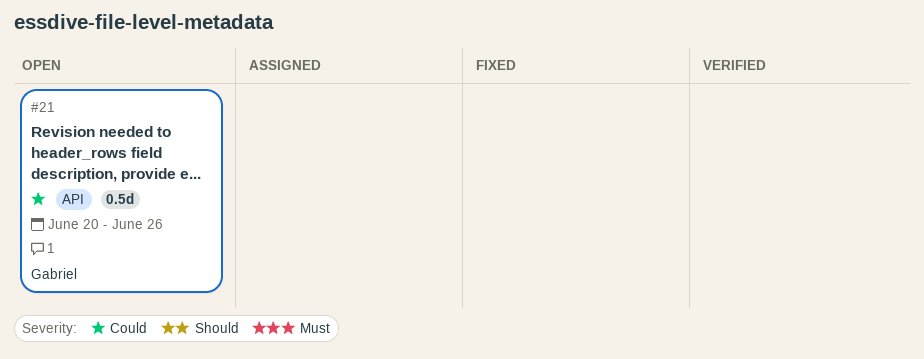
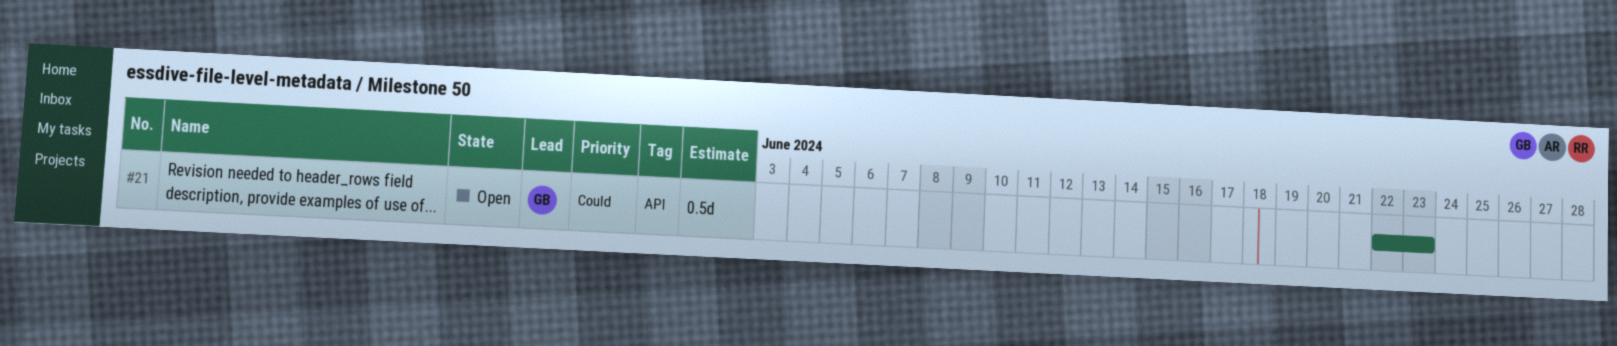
#21, start: Jun 20 -> Jun 22
#21, due: Jun 26 -> Jun 23

